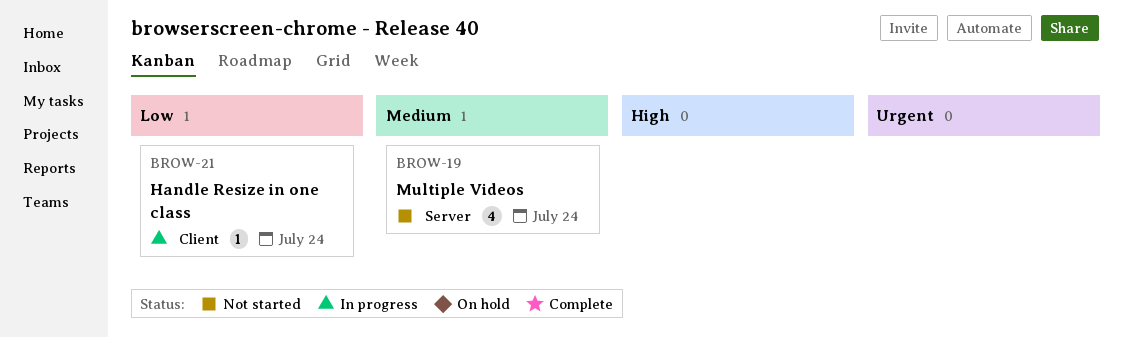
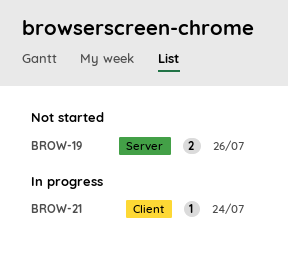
BROW-19, estimate: 4 -> 2
BROW-19, due: Jul 24 -> Jul 26

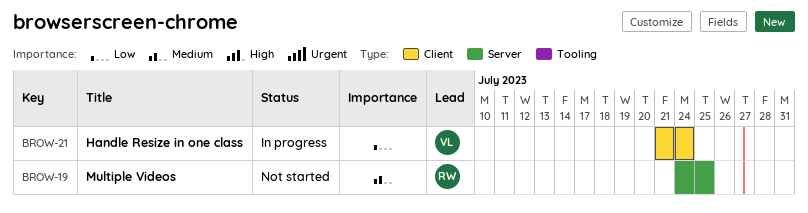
BROW-19, due: Jul 26 -> Jul 25

